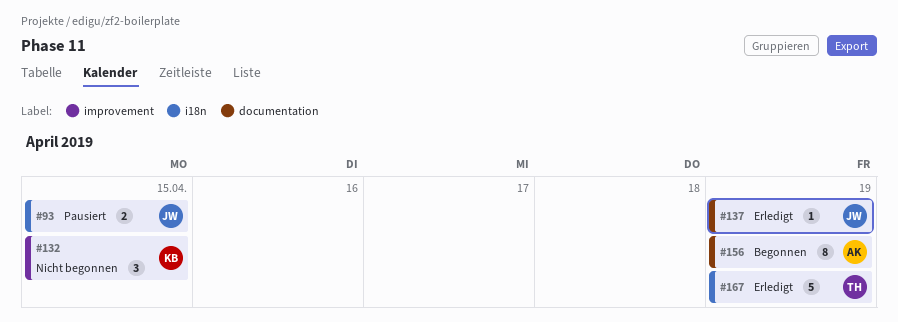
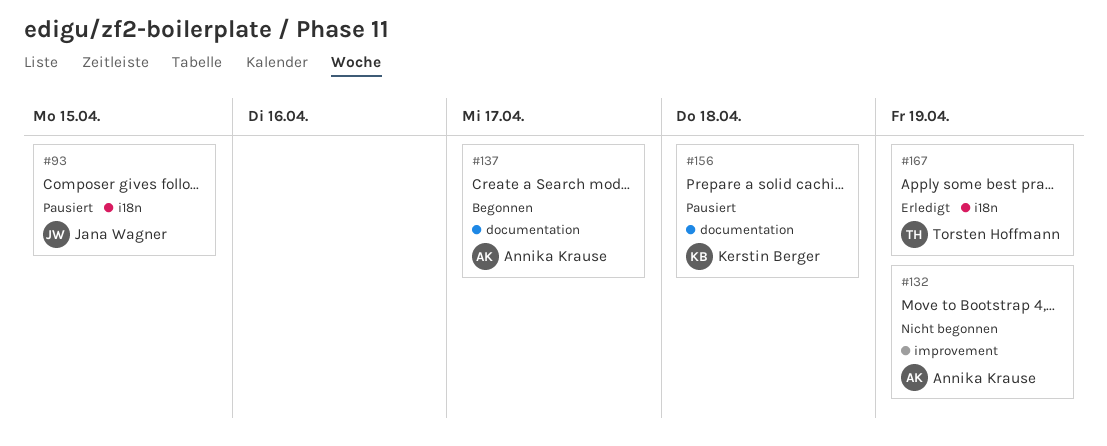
#132, owner: Kerstin Berger -> Annika Krause
#132, due: Apr 15 -> Apr 19
#137, status: Erledigt -> Begonnen
#137, owner: Jana Wagner -> Annika Krause
#137, due: Apr 19 -> Apr 17
#156, status: Begonnen -> Pausiert
#156, owner: Annika Krause -> Kerstin Berger
#156, due: Apr 19 -> Apr 18

